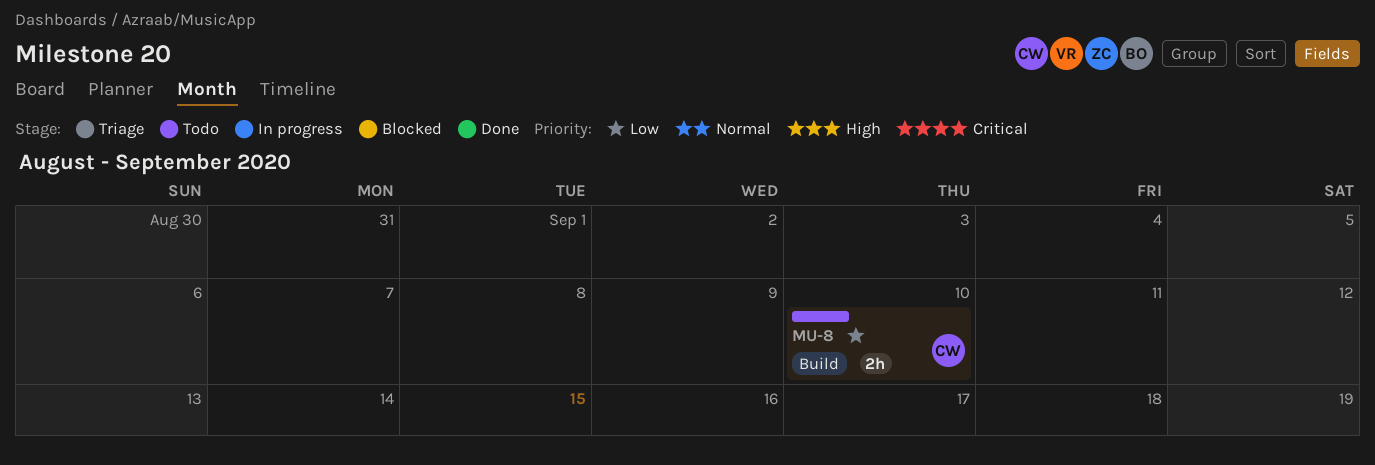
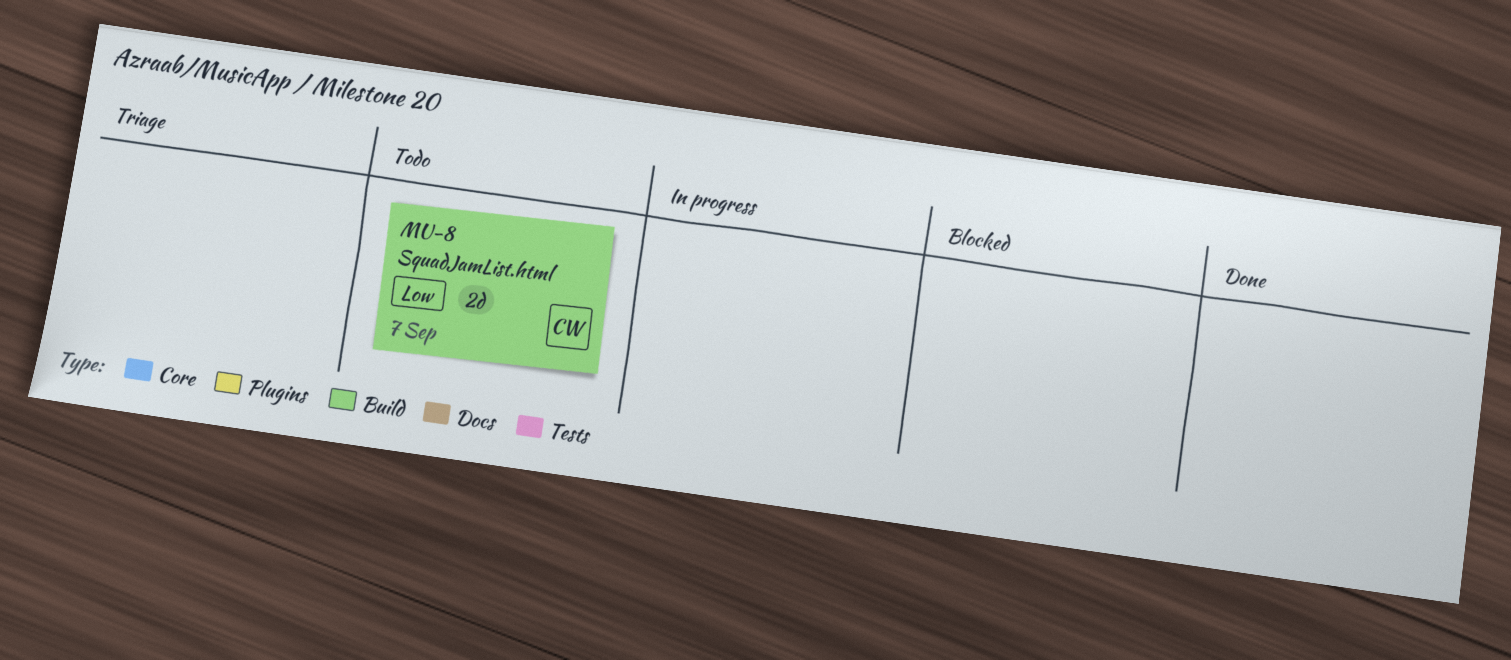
MU-8, estimate: 2h -> 2d
MU-8, due: Sep 10 -> Sep 7

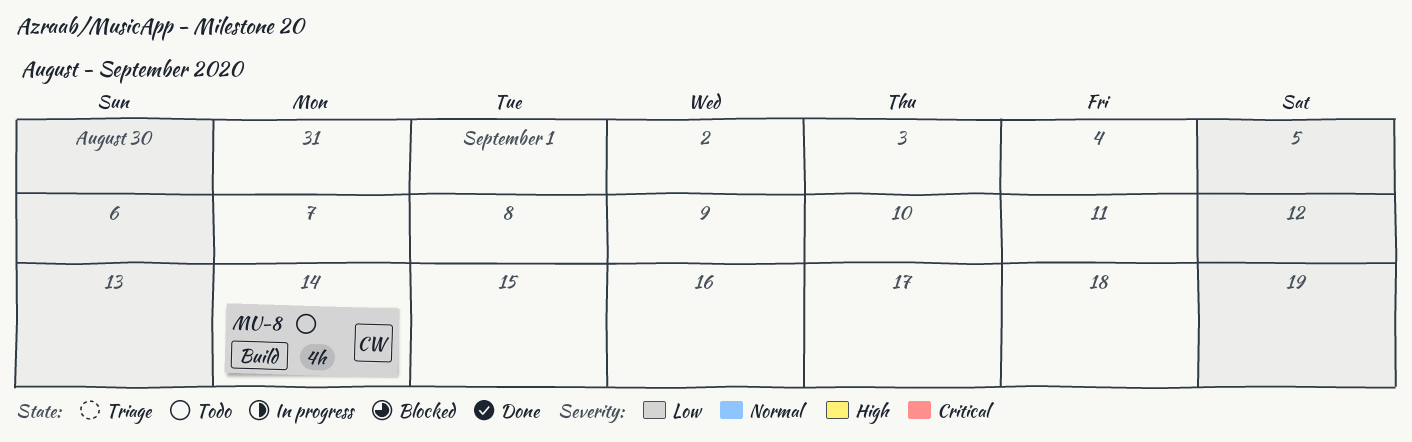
MU-8, estimate: 2d -> 4h
MU-8, due: Sep 7 -> Sep 14

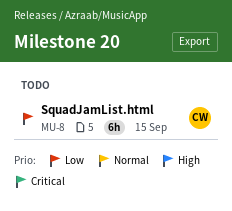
MU-8, estimate: 4h -> 6h
MU-8, due: Sep 14 -> Sep 15

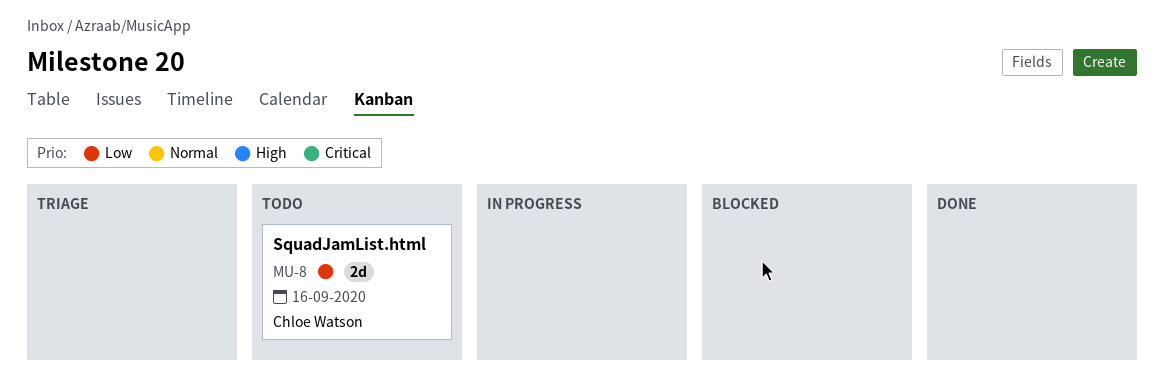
MU-8, estimate: 6h -> 2d
MU-8, due: Sep 15 -> Sep 16

